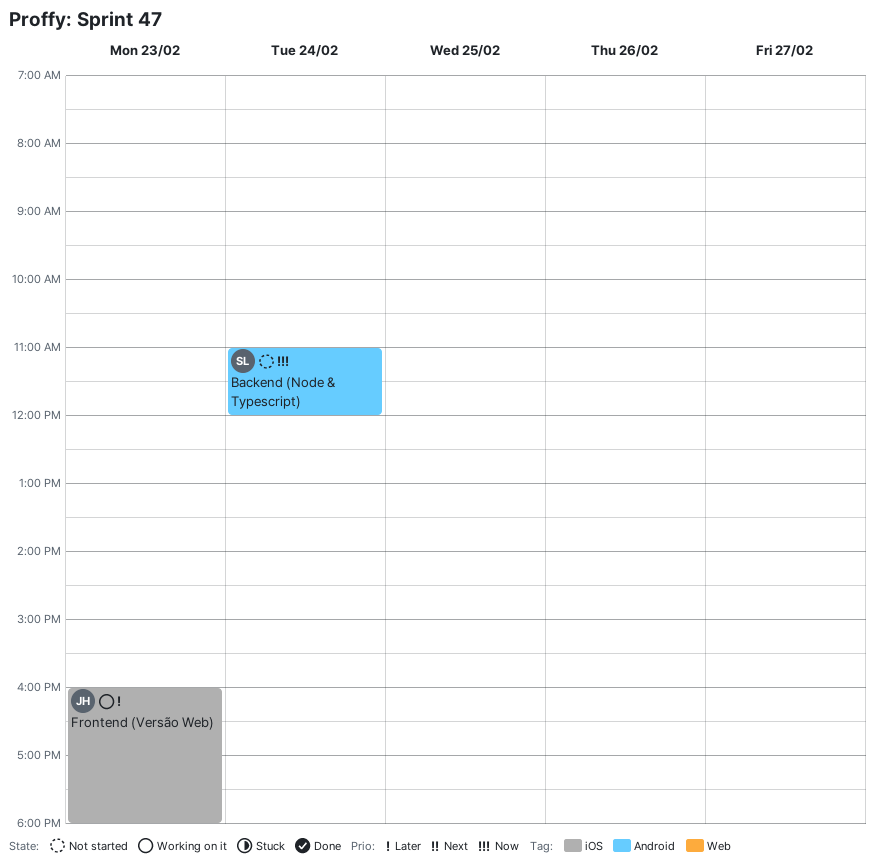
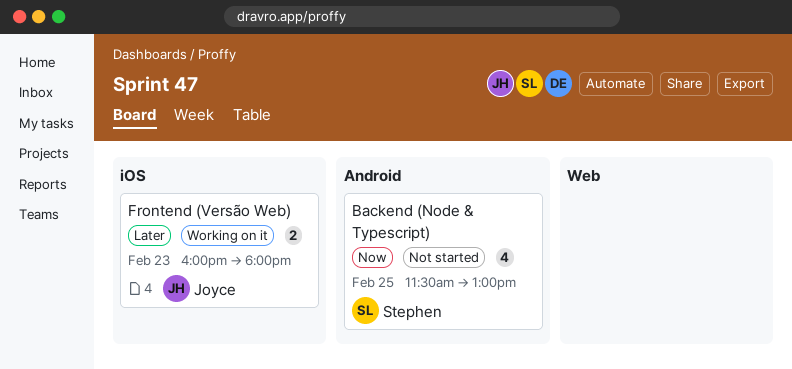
Backend (Node & Typescript), day: Feb 24 -> Feb 25
Backend (Node & Typescript), begins: 11:00 -> 11:30
Backend (Node & Typescript), ends: 12:00 -> 13:00

